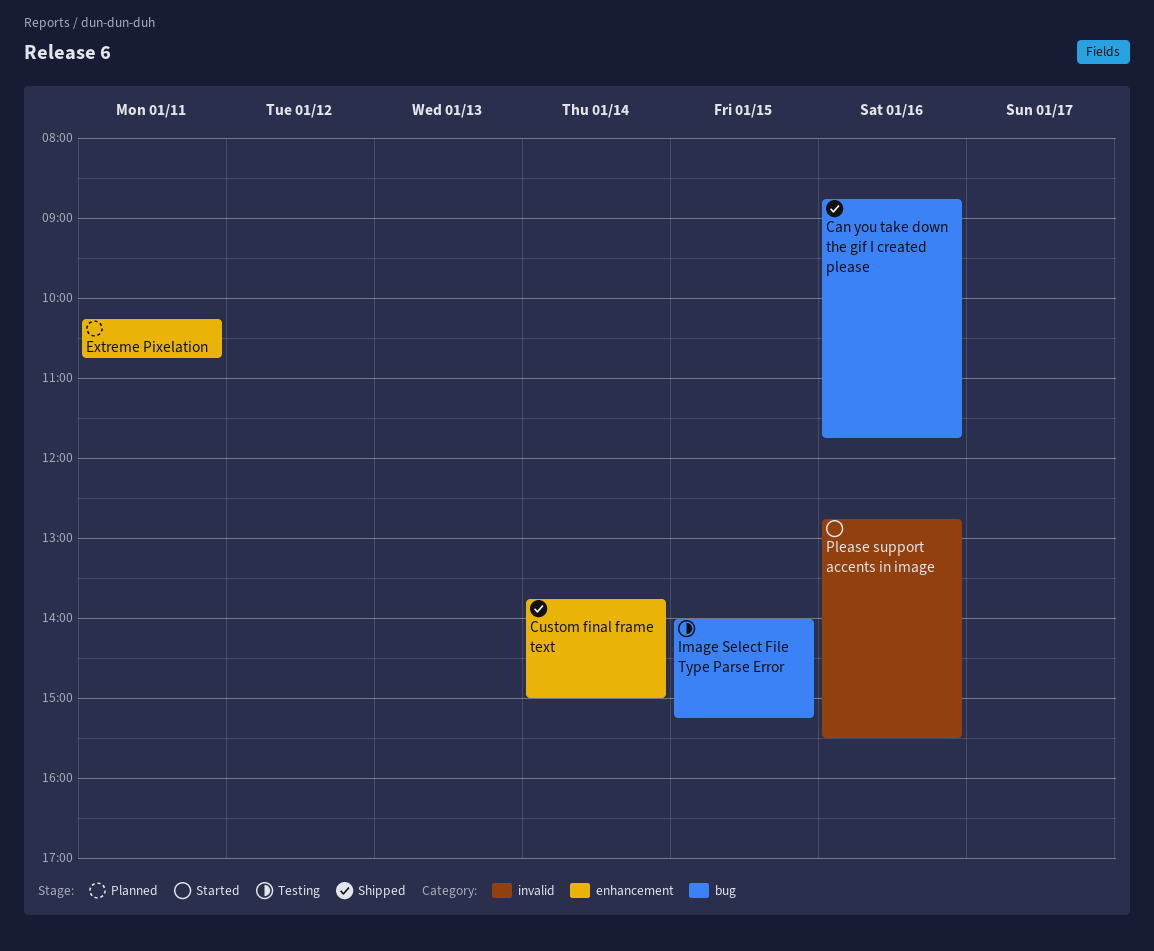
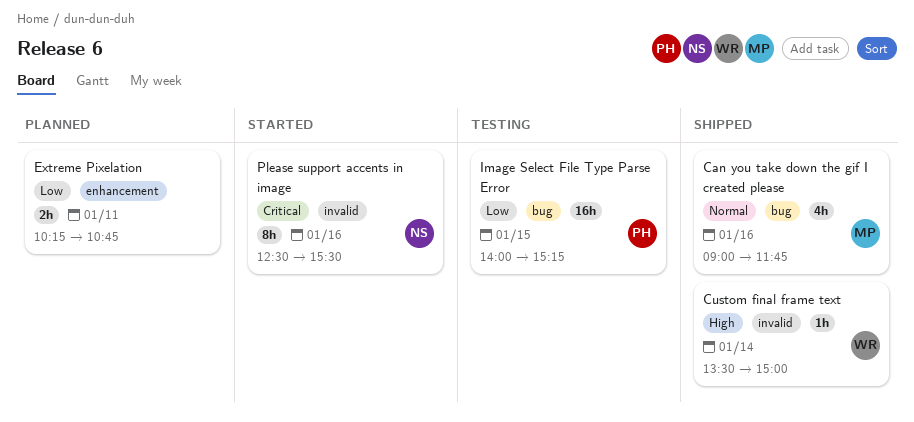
Can you take down the gif I created please, begins: 08:45 -> 09:00
Custom final frame text, label: enhancement -> invalid
Custom final frame text, begins: 13:45 -> 13:30
Please support accents in image, begins: 12:45 -> 12:30

